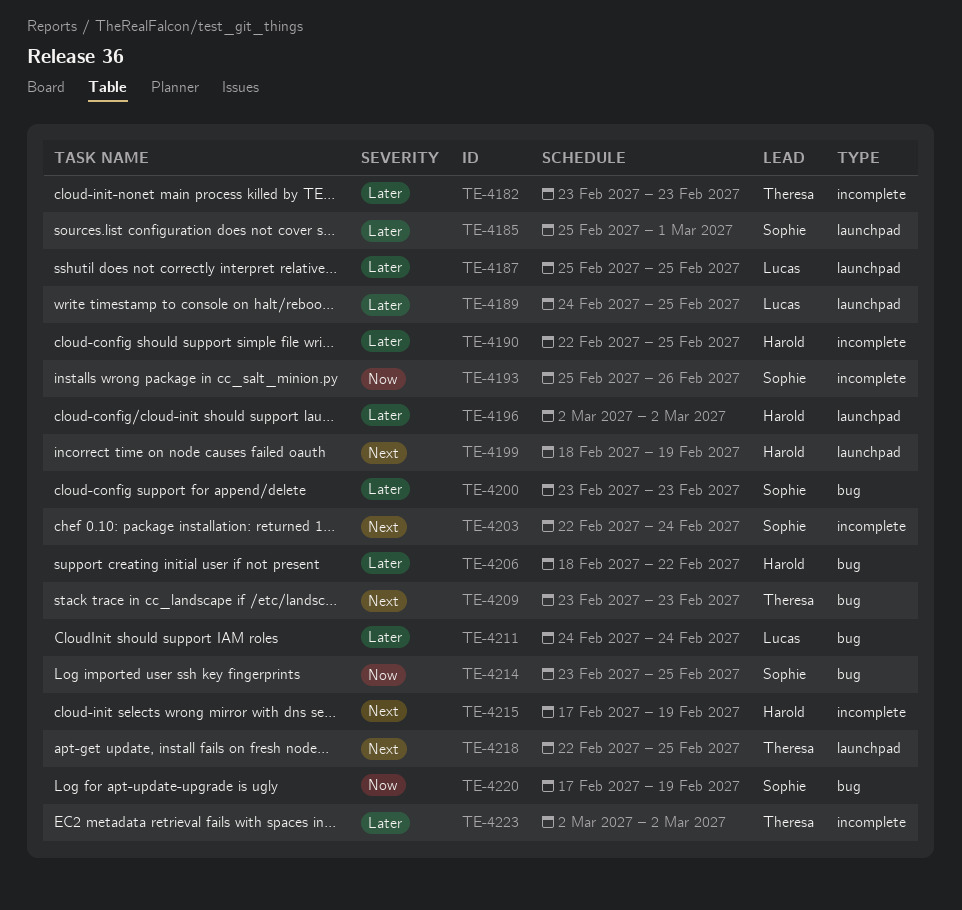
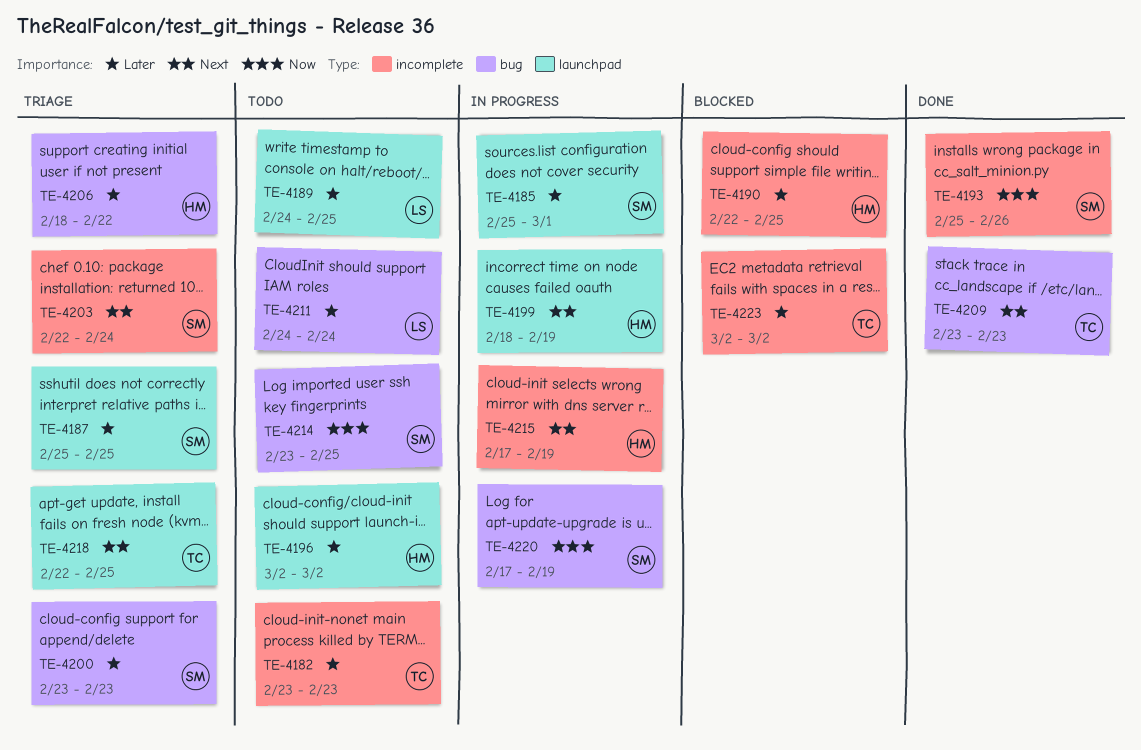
TE-4187, owner: Lucas -> Sophie

